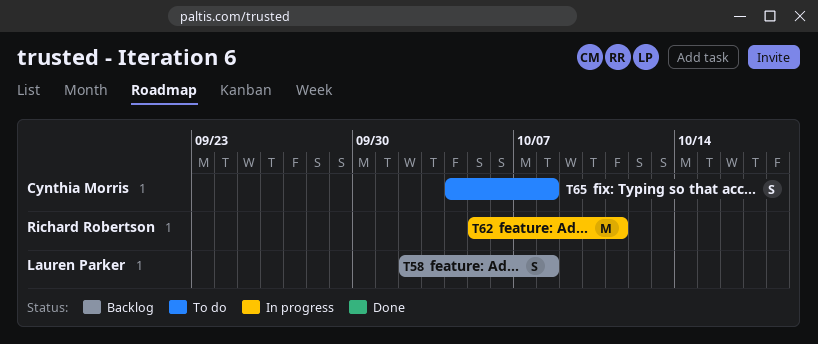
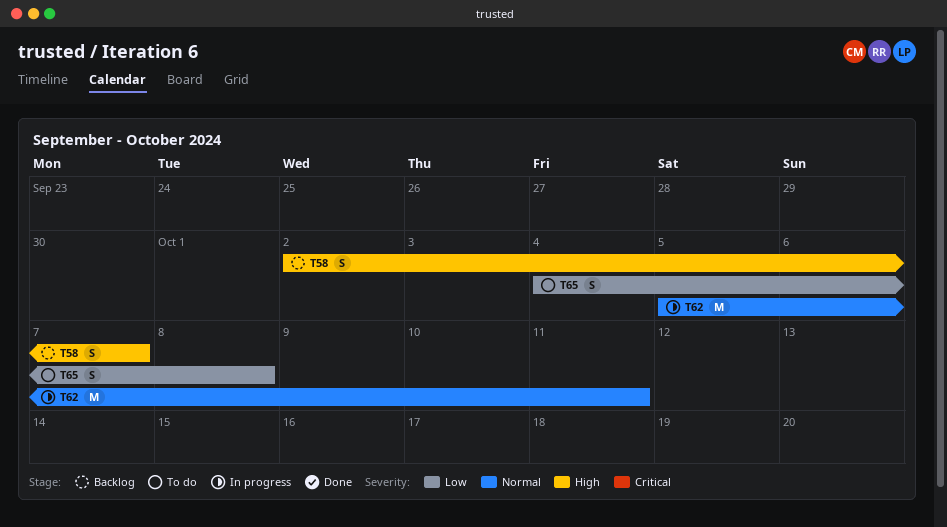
T58, due: Oct 8 -> Oct 7

